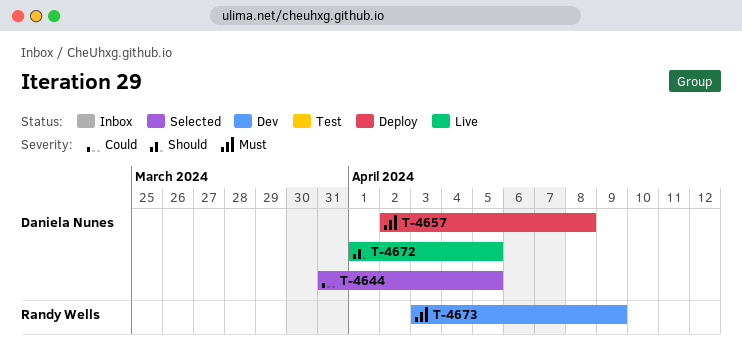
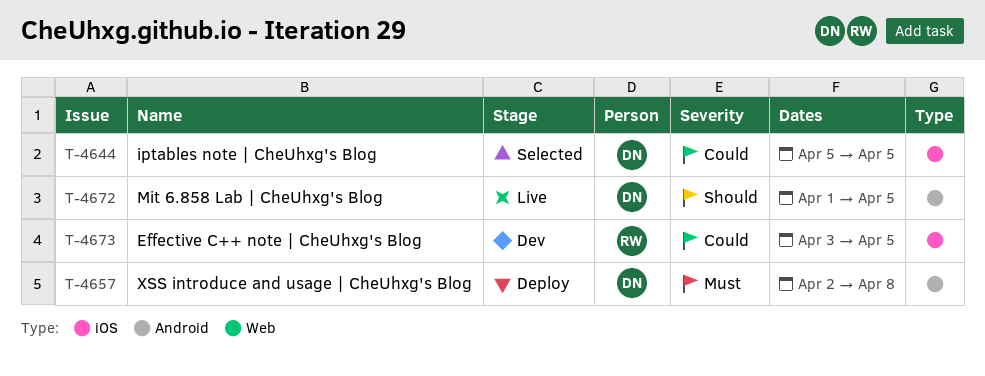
T-4644, start: Mar 31 -> Apr 5
T-4673, priority: Must -> Could
T-4673, due: Apr 9 -> Apr 5

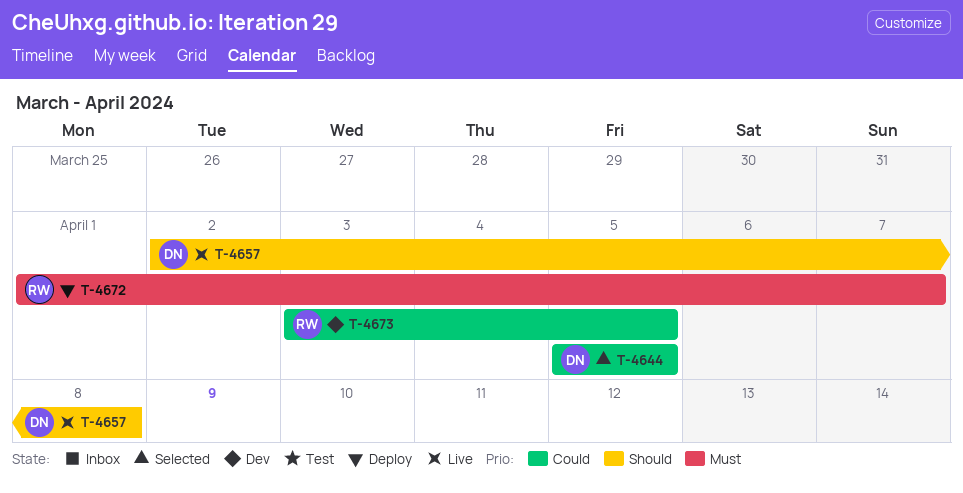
T-4657, status: Deploy -> Live
T-4657, priority: Must -> Should
T-4672, status: Live -> Deploy
T-4672, owner: DN -> RW
T-4672, priority: Should -> Must
T-4672, due: Apr 5 -> Apr 7

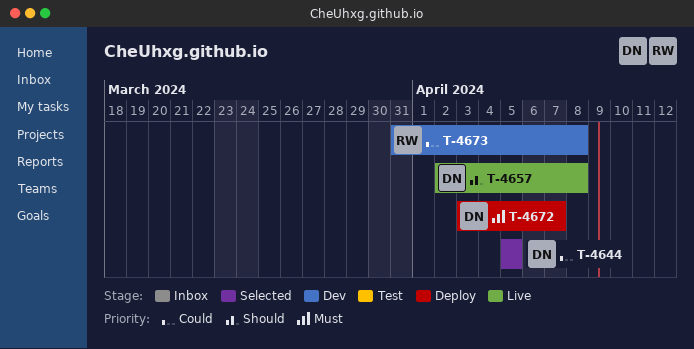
T-4672, owner: RW -> DN
T-4672, start: Apr 1 -> Apr 3
T-4673, start: Apr 3 -> Mar 31
T-4673, due: Apr 5 -> Apr 8

